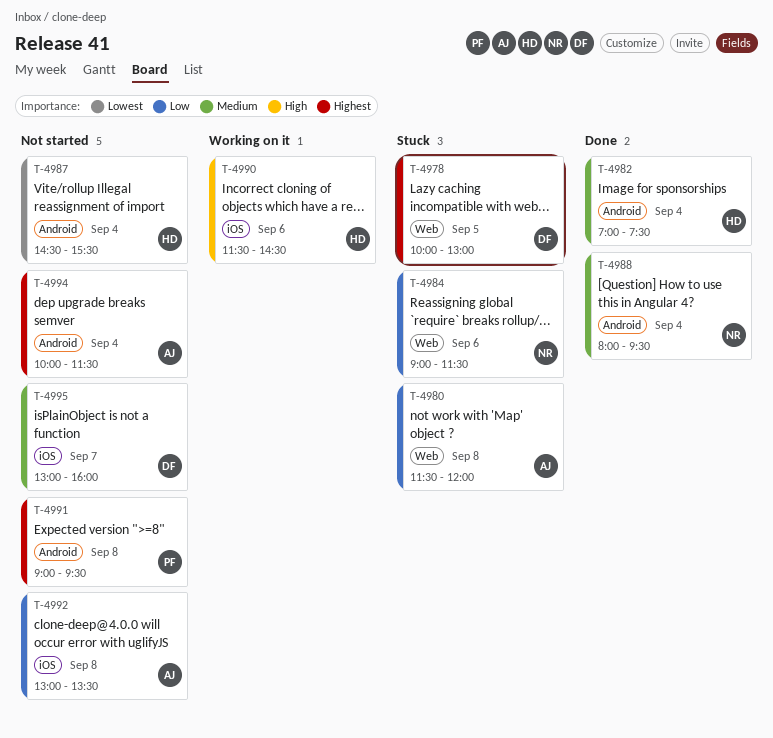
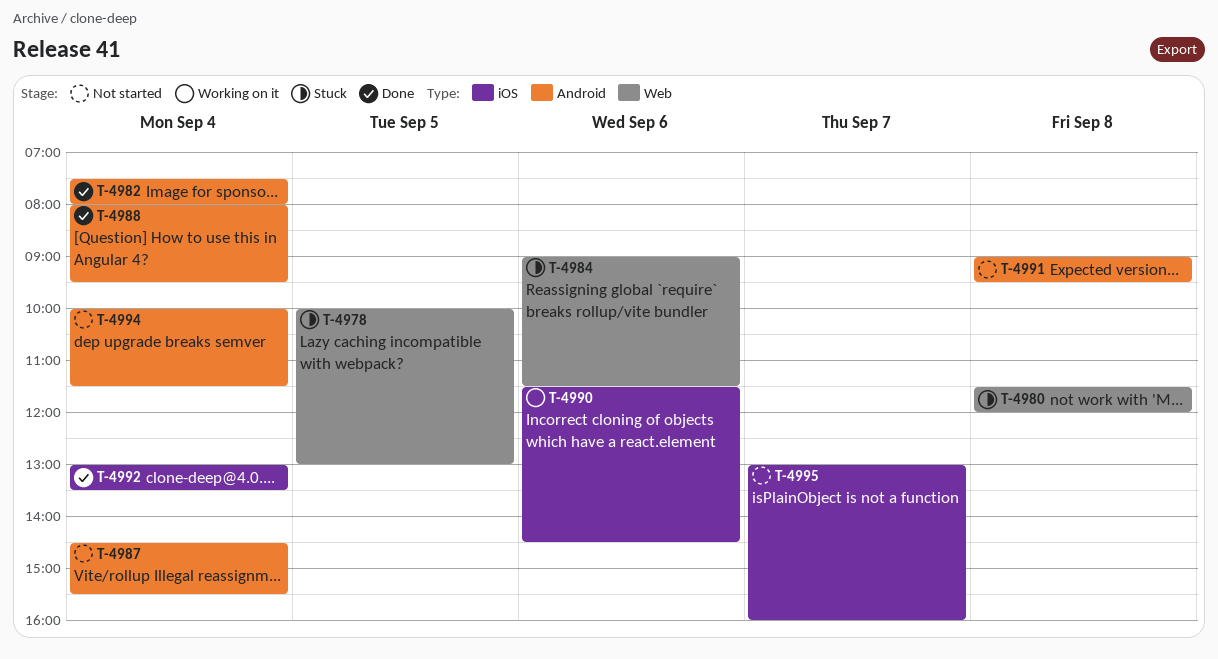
T-4982, begins: 07:00 -> 07:30
T-4982, ends: 07:30 -> 08:00
T-4992, status: Not started -> Done
T-4992, day: Sep 8 -> Sep 4

